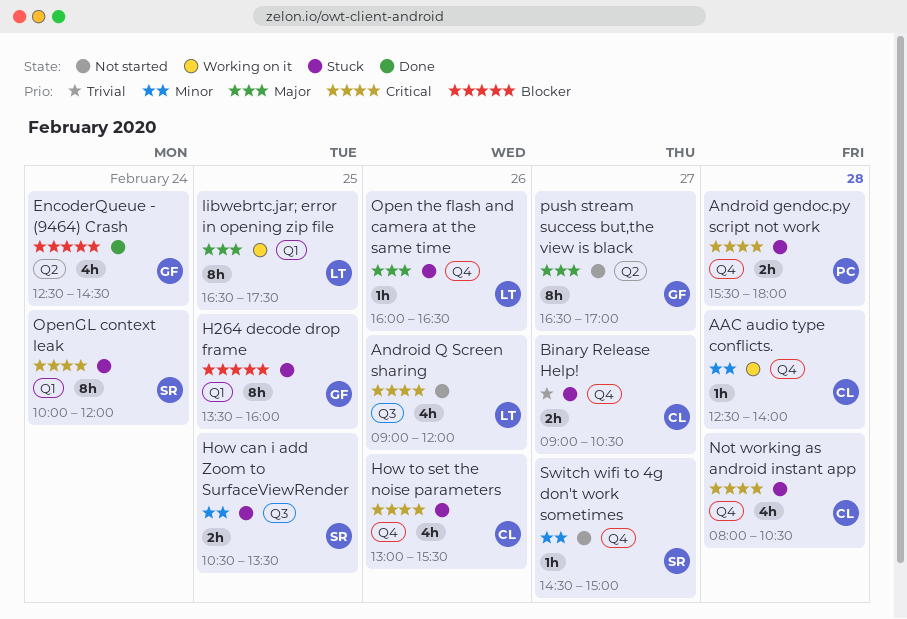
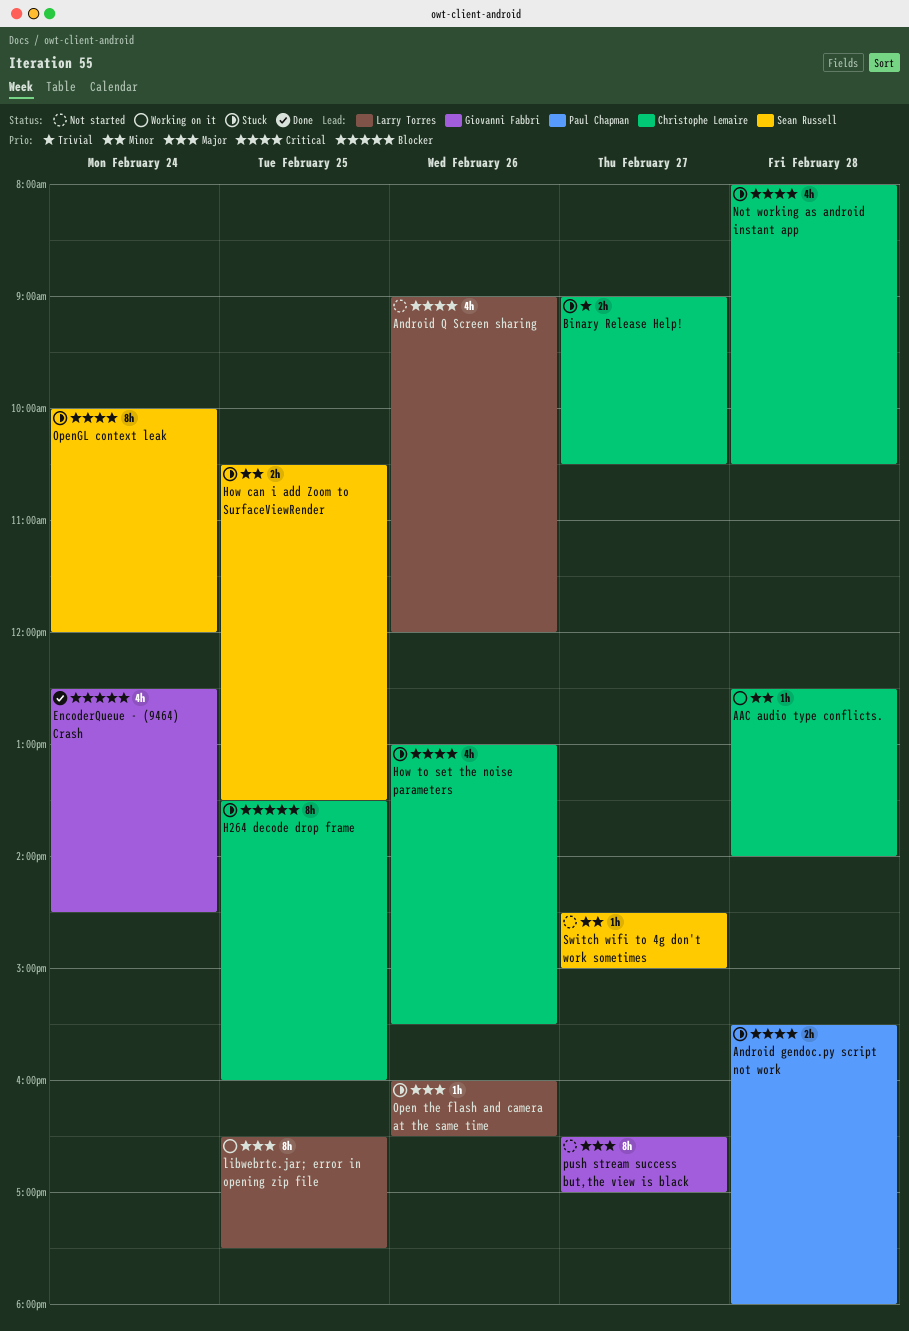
H264 decode drop frame, owner: Giovanni Fabbri -> Christophe Lemaire

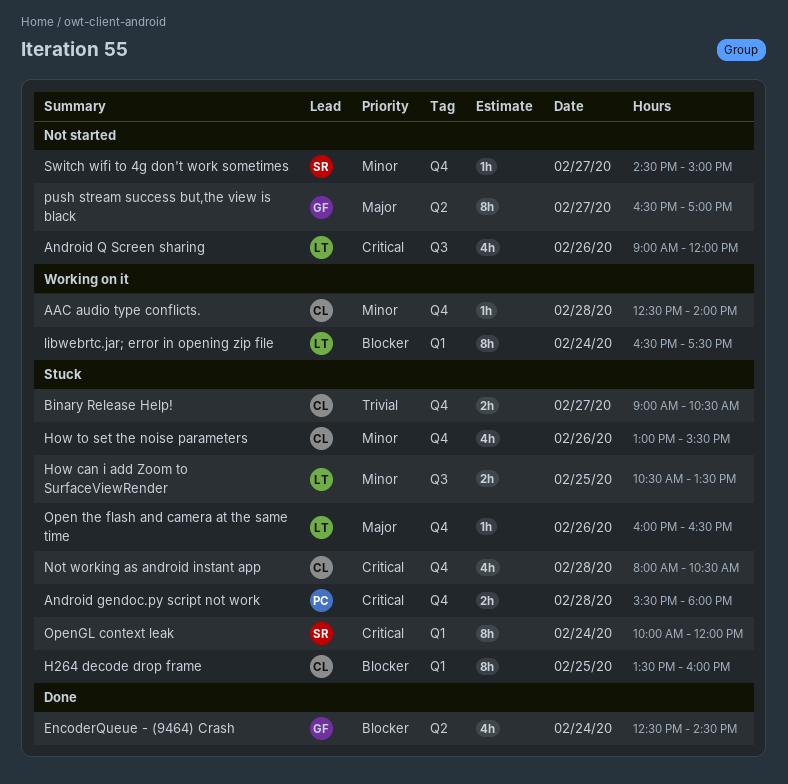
How can i add Zoom to SurfaceViewRender, owner: Sean Russell -> Larry Torres
How to set the noise parameters, priority: Critical -> Minor
libwebrtc.jar; error in opening zip file, priority: Major -> Blocker
libwebrtc.jar; error in opening zip file, day: Feb 25 -> Feb 24

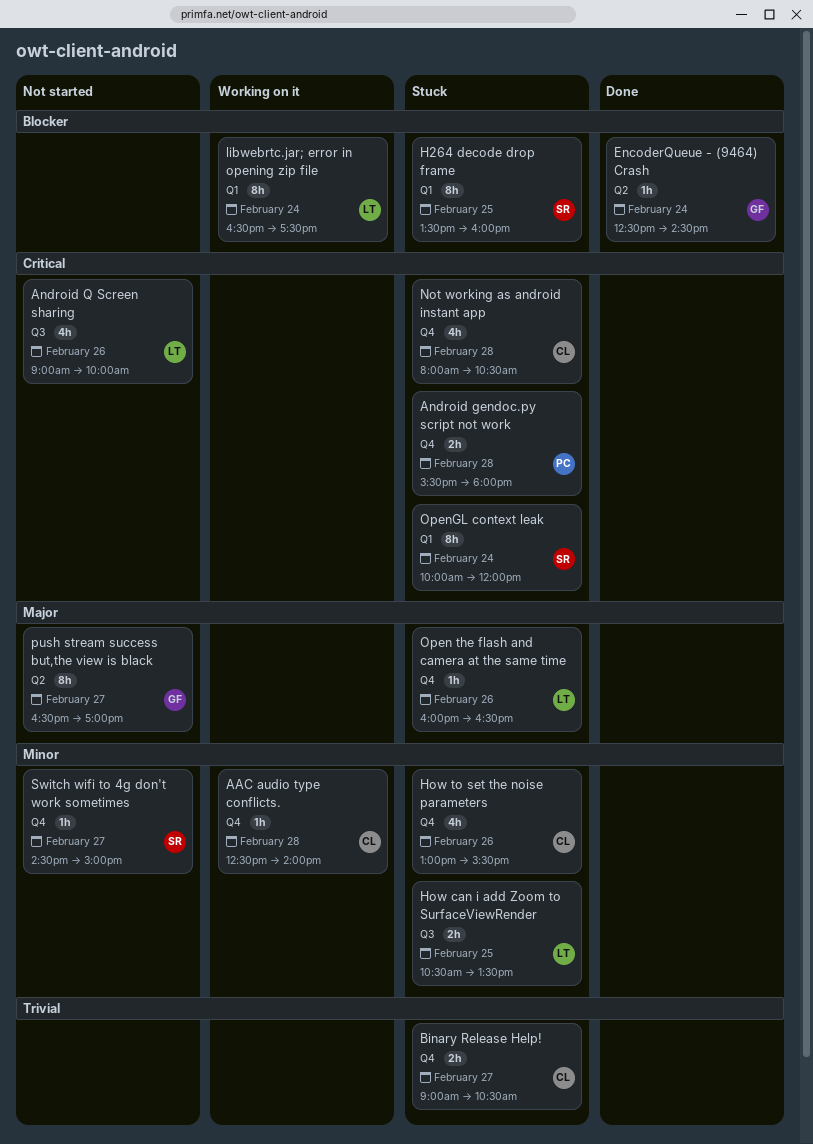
Android Q Screen sharing, ends: 12:00 -> 10:00
EncoderQueue - (9464) Crash, estimate: 4h -> 1h
H264 decode drop frame, owner: CL -> SR

